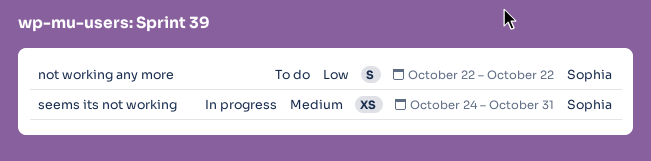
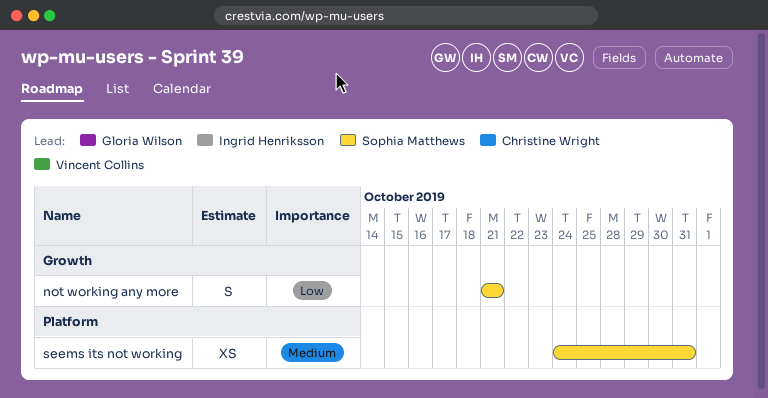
not working any more, start: Oct 22 -> Oct 21
not working any more, due: Oct 22 -> Oct 21

